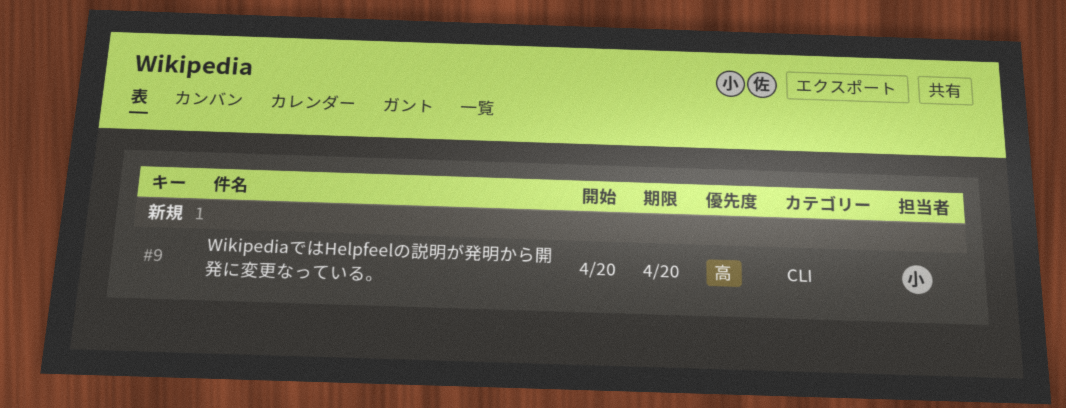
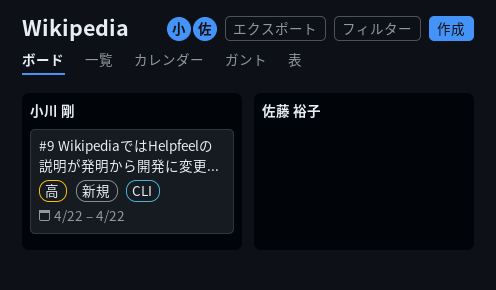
#9, start: Apr 20 -> Apr 22
#9, due: Apr 20 -> Apr 22

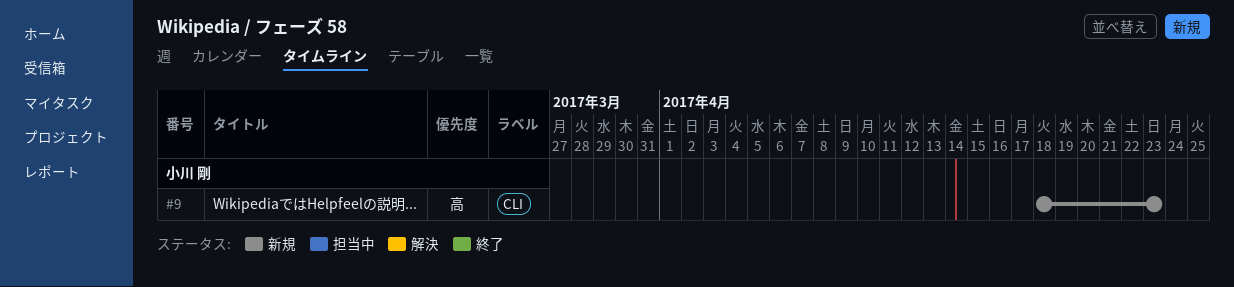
#9, start: Apr 22 -> Apr 18
#9, due: Apr 22 -> Apr 23

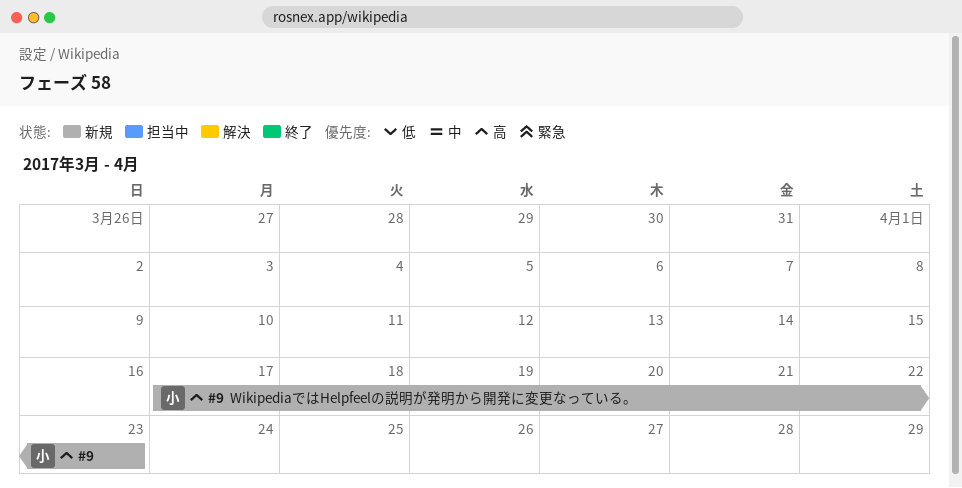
#9, start: Apr 18 -> Apr 17

